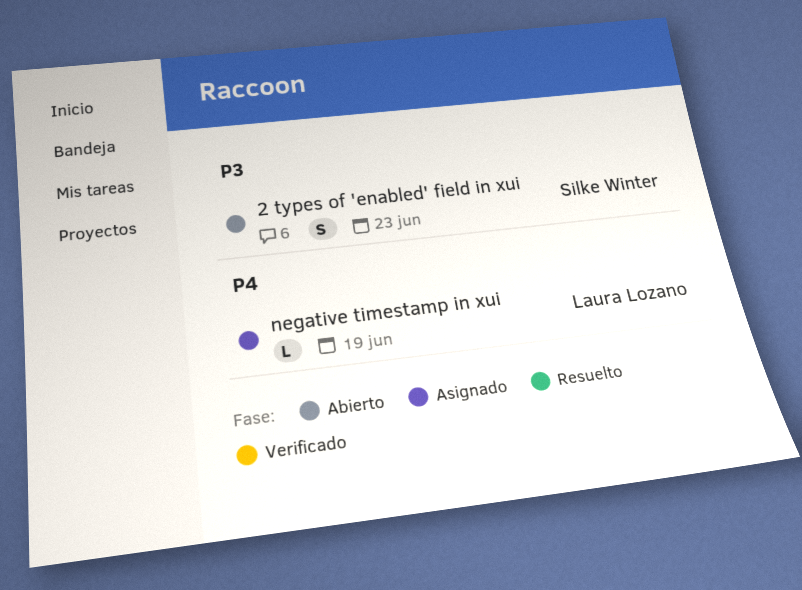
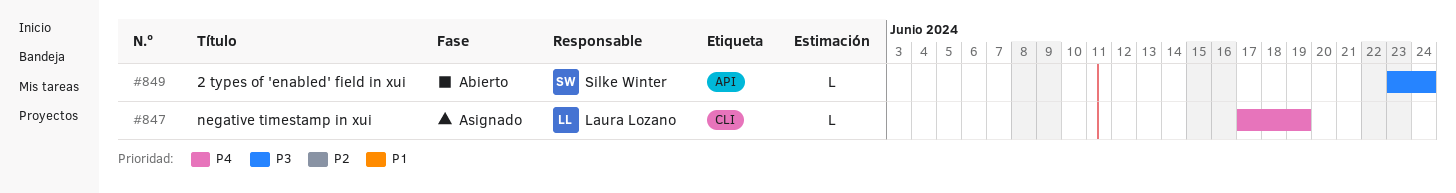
2 types of 'enabled' field in xui, estimate: S -> L
2 types of 'enabled' field in xui, due: Jun 23 -> Jun 24

